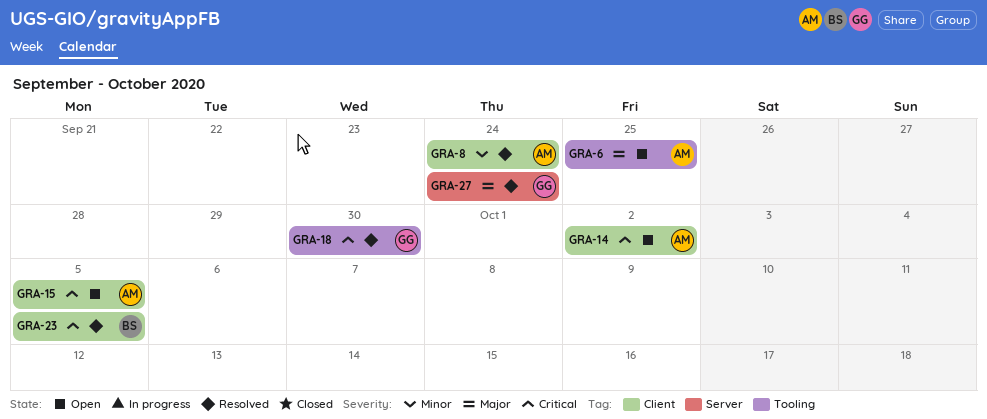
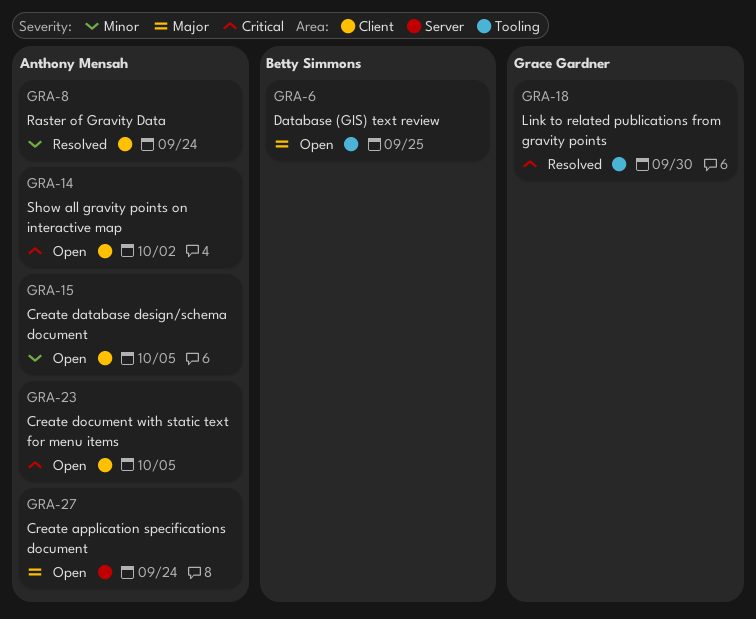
GRA-6, owner: Anthony Mensah -> Betty Simmons
GRA-15, priority: Critical -> Minor
GRA-23, status: Resolved -> Open
GRA-23, owner: Betty Simmons -> Anthony Mensah
GRA-27, status: Resolved -> Open
GRA-27, owner: Grace Gardner -> Anthony Mensah

